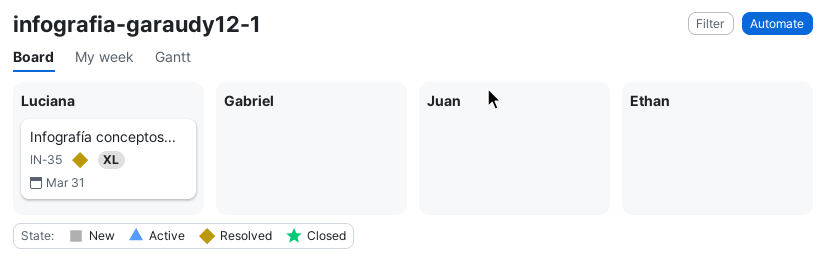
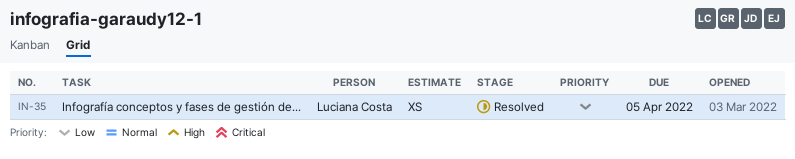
IN-35, estimate: XL -> XS
IN-35, due: Mar 31 -> Apr 5

